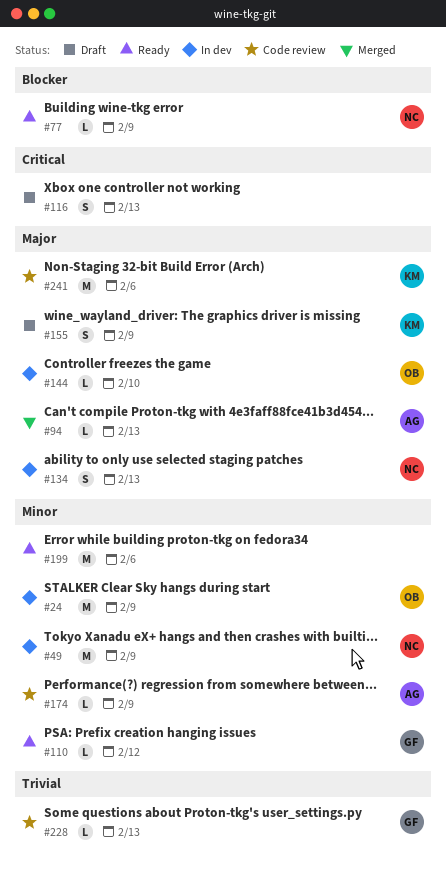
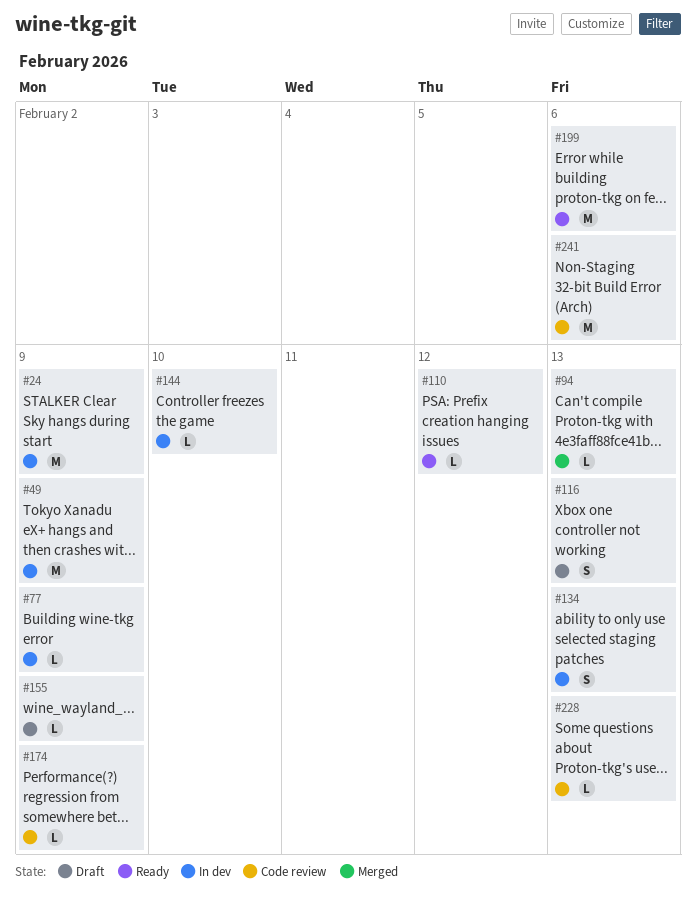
#77, status: Ready -> In dev
#155, estimate: S -> L

